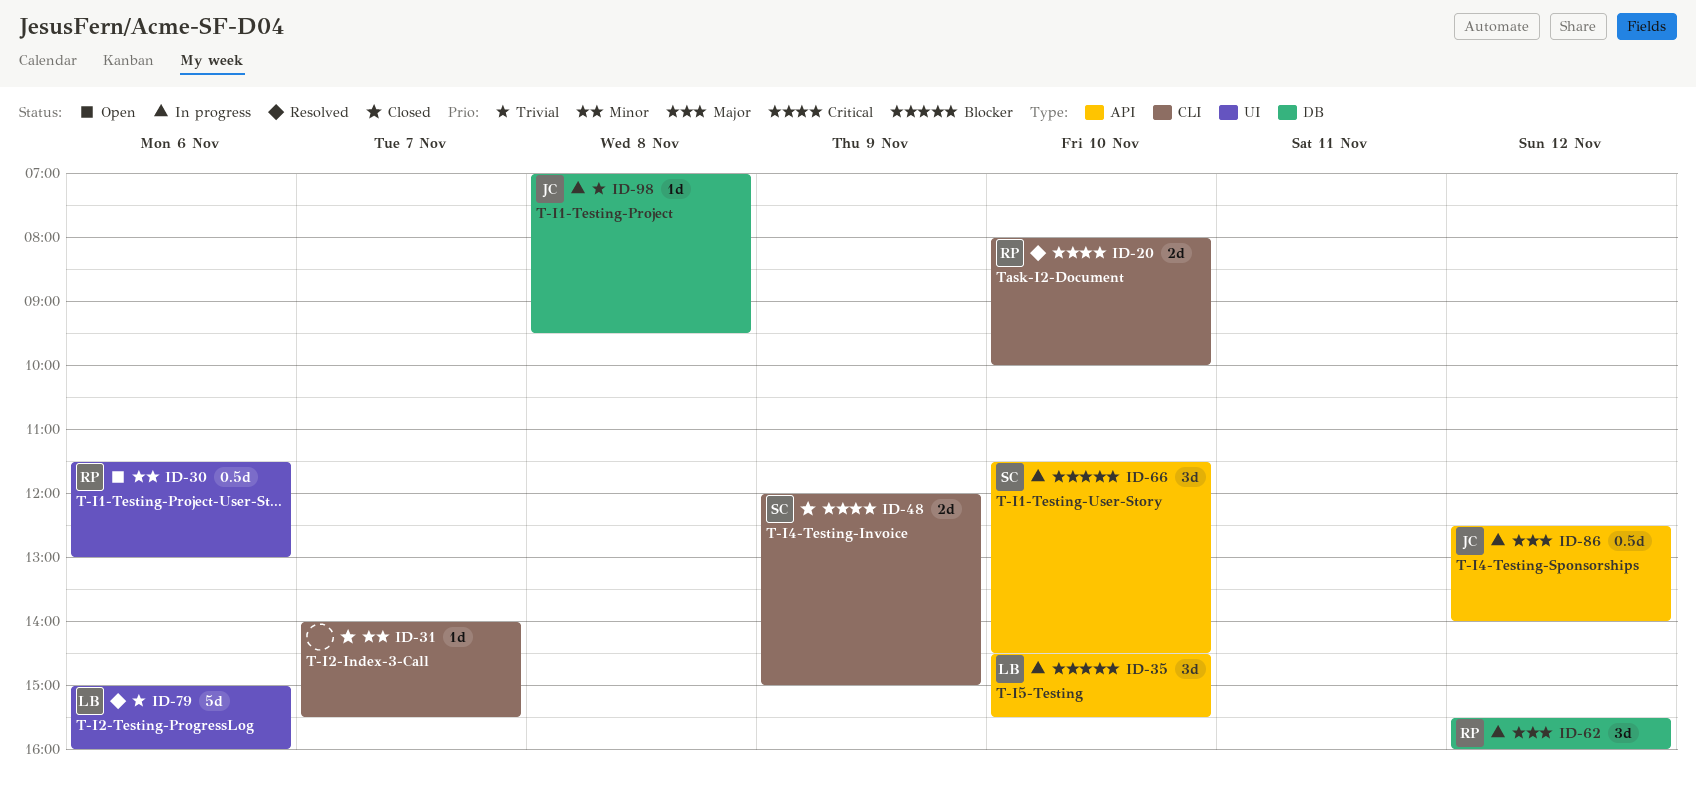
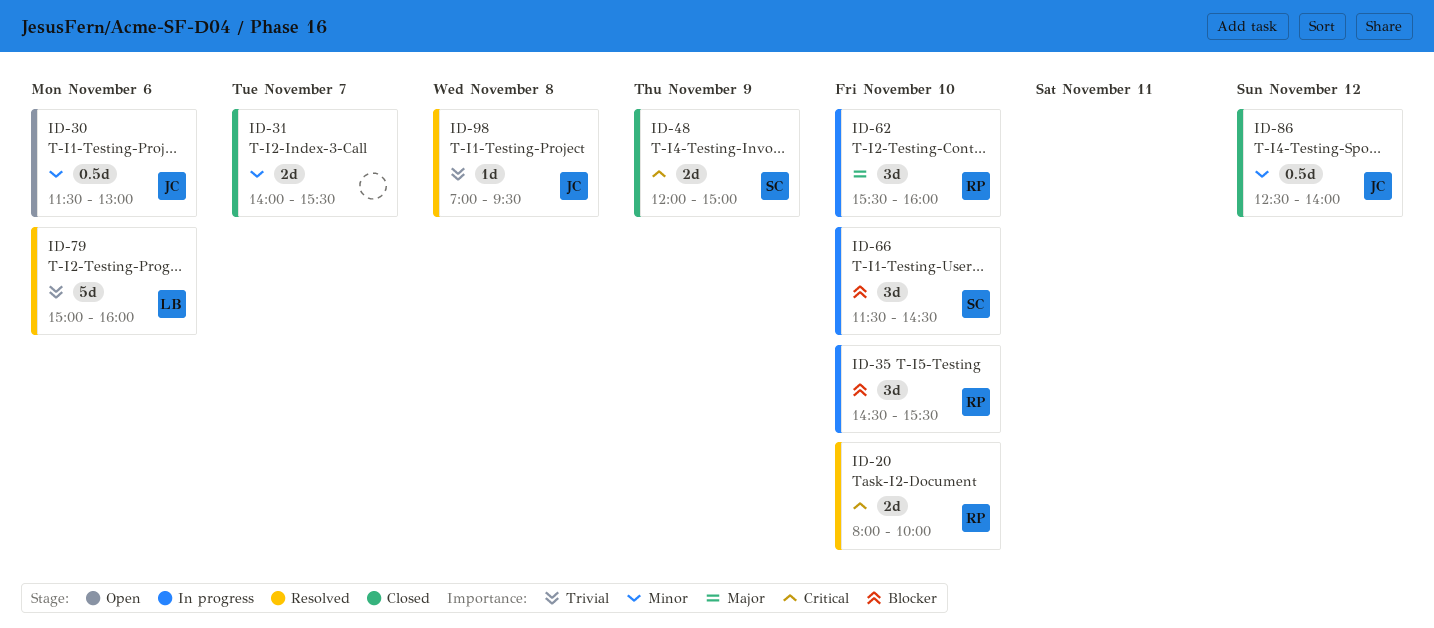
ID-30, owner: RP -> JC
ID-31, estimate: 1d -> 2d
ID-35, owner: LB -> RP
ID-62, day: Nov 12 -> Nov 10
ID-86, status: In progress -> Closed
ID-86, priority: Major -> Minor
ID-98, status: In progress -> Resolved

